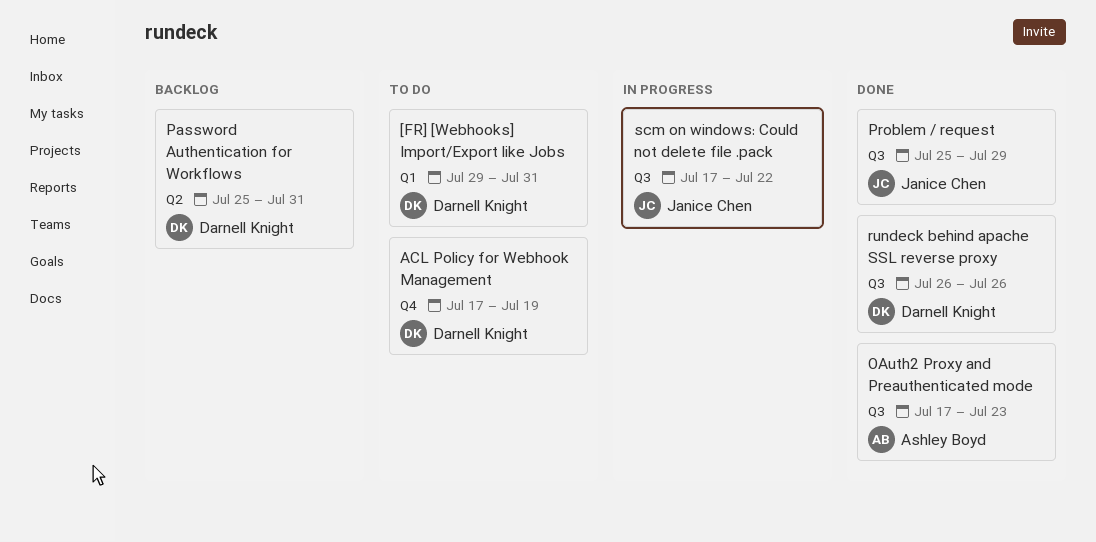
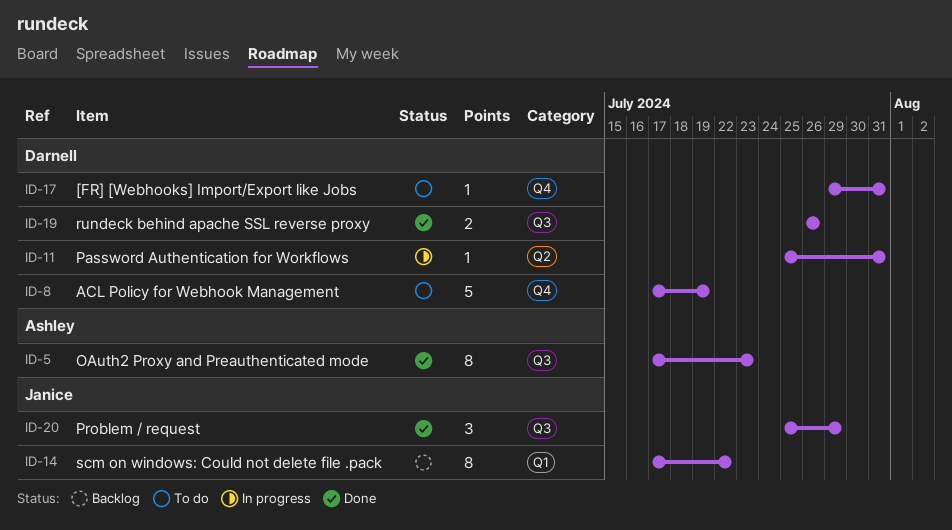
[FR] [Webhooks] Import/Export like Jobs, label: Q1 -> Q4
Password Authentication for Workflows, status: Backlog -> In progress
scm on windows: Could not delete file .pack, status: In progress -> Backlog
scm on windows: Could not delete file .pack, label: Q3 -> Q1

